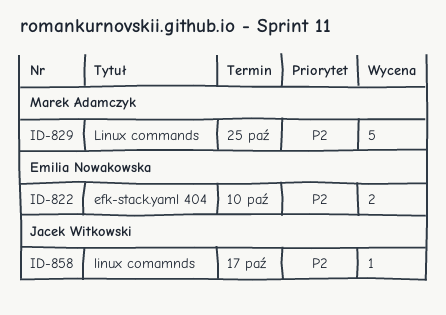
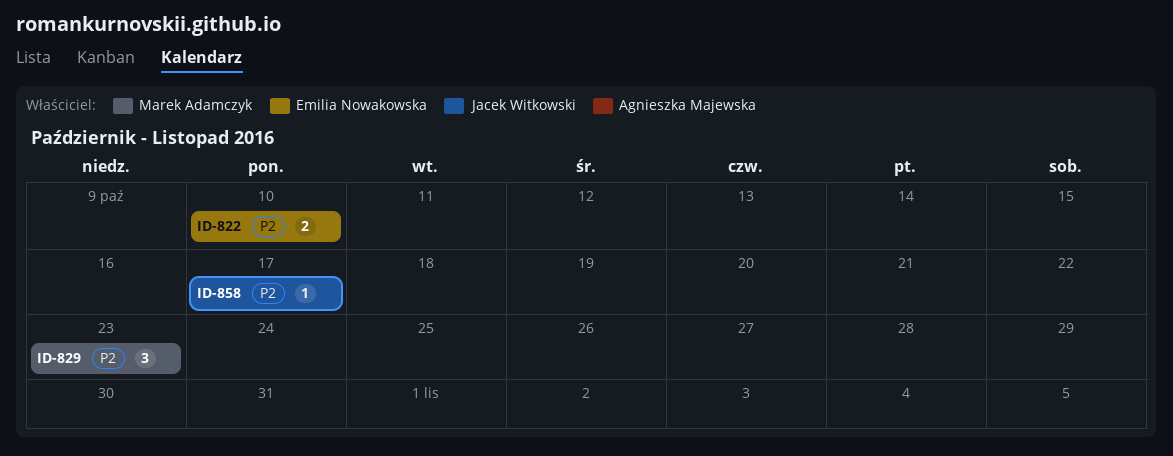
ID-829, estimate: 5 -> 3
ID-829, due: Oct 25 -> Oct 23

